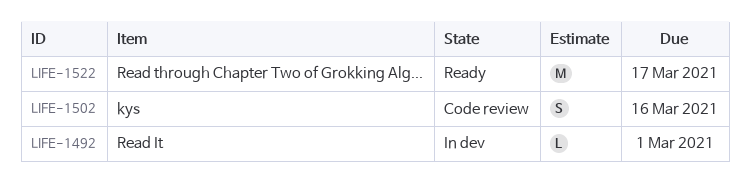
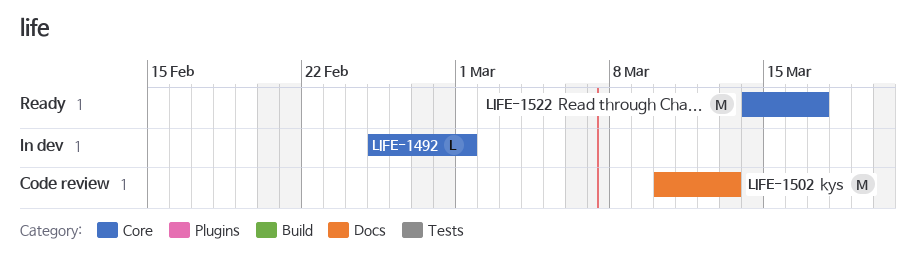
LIFE-1502, estimate: S -> M
LIFE-1502, due: Mar 16 -> Mar 13

